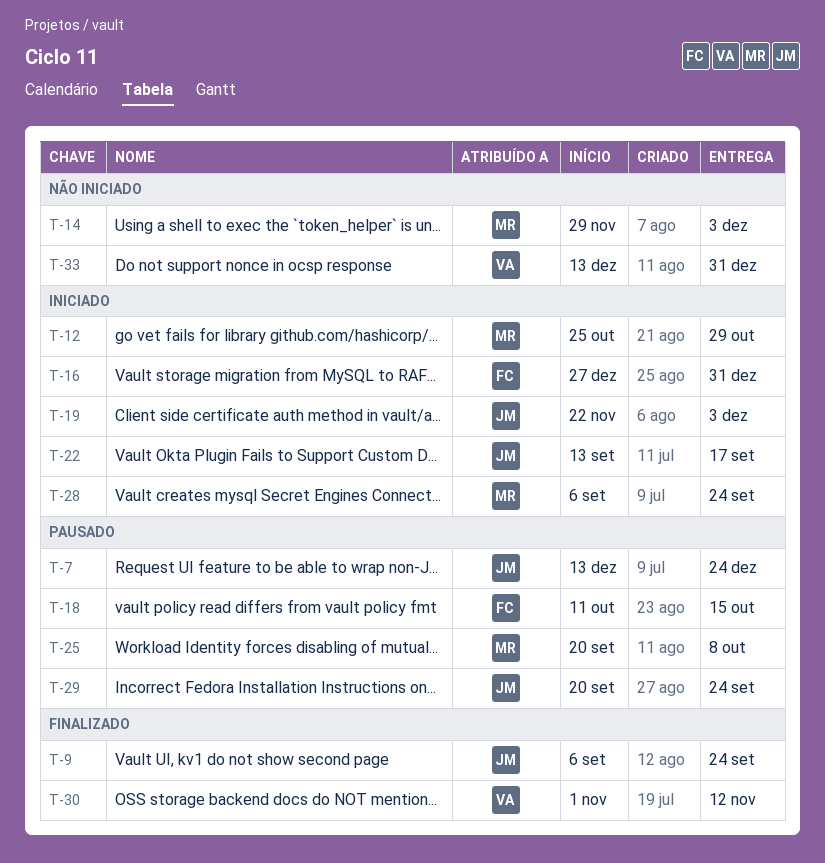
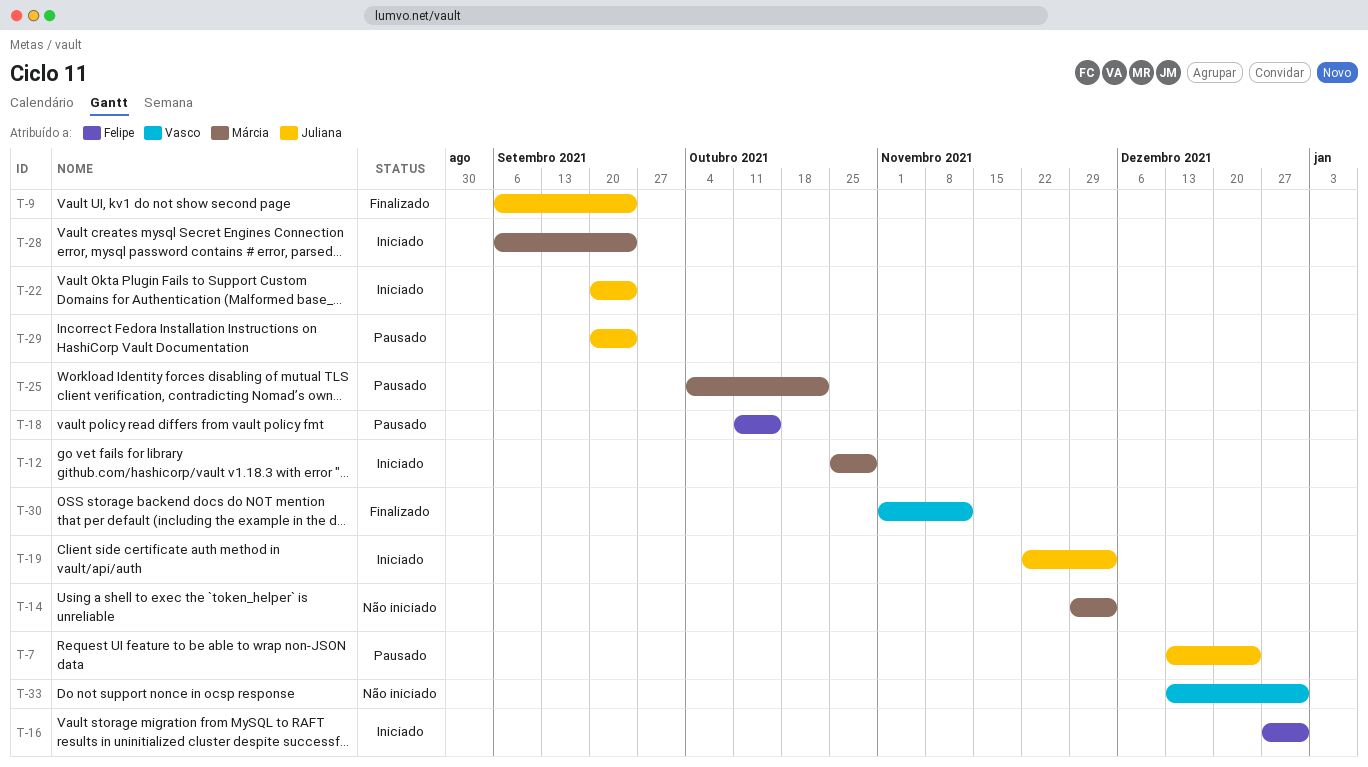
T-22, start: Sep 13 -> Sep 20
T-22, due: Sep 17 -> Sep 24
T-25, start: Sep 20 -> Oct 4
T-25, due: Oct 8 -> Oct 22

